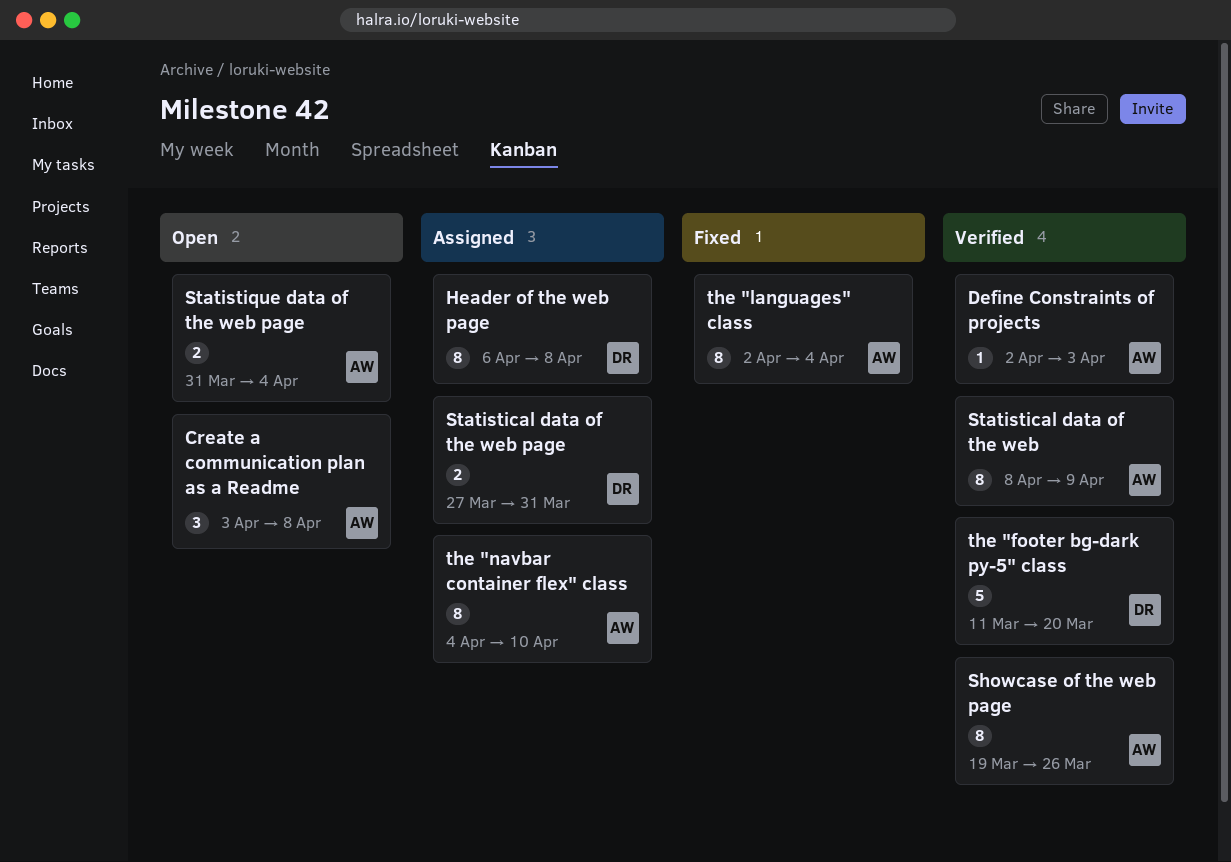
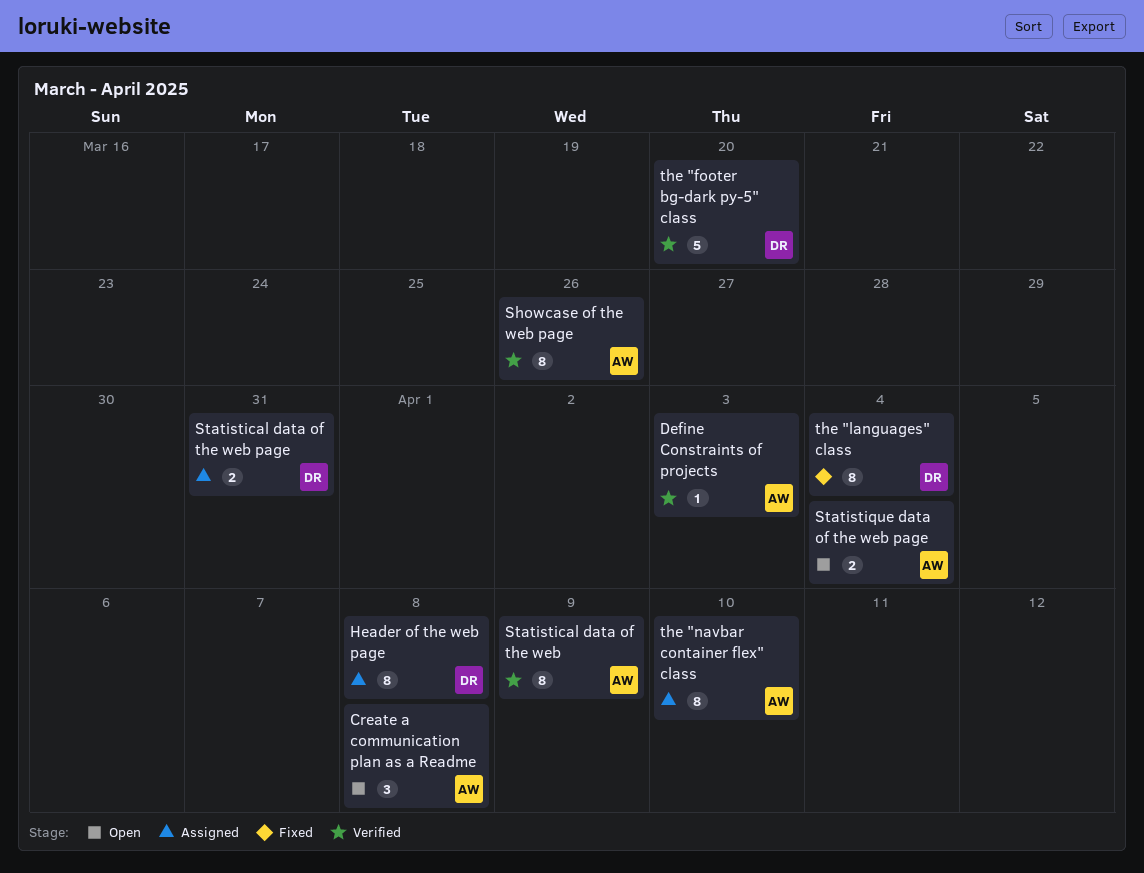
the "languages" class, owner: AW -> DR

